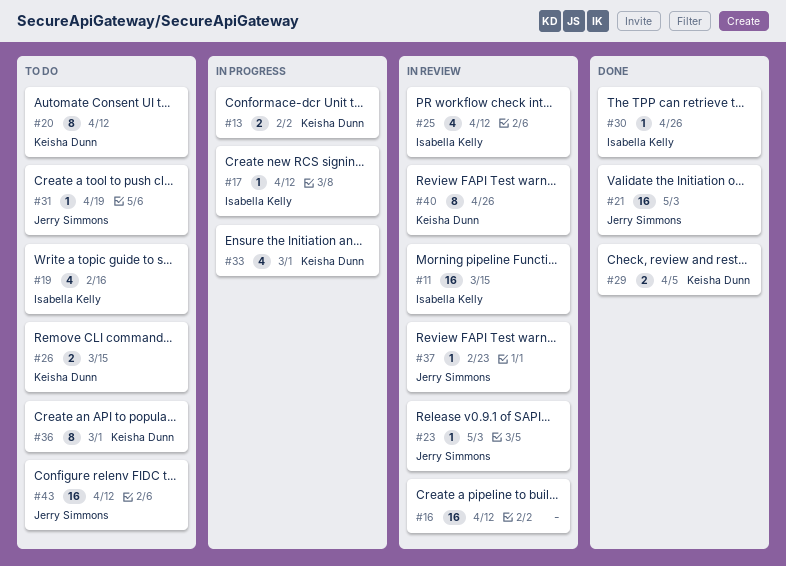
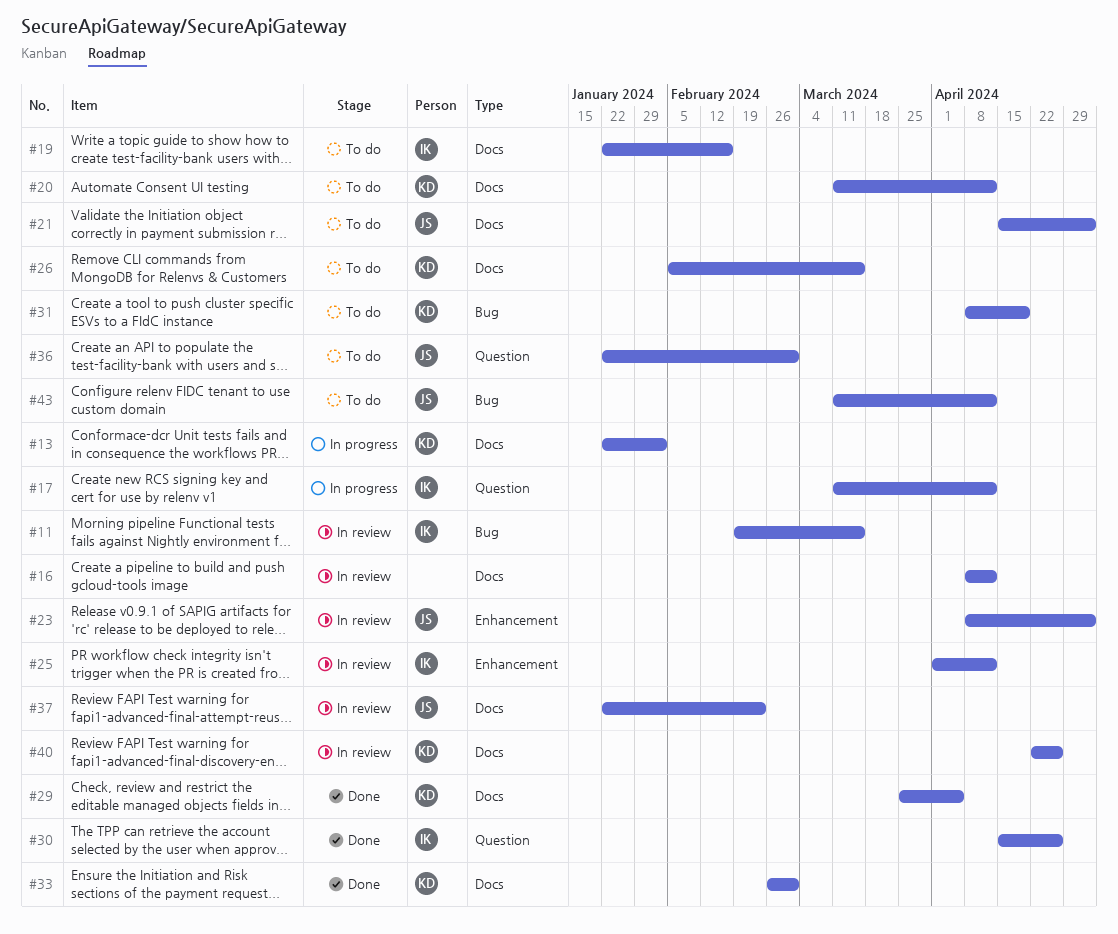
#21, status: Done -> To do
#31, owner: Jerry Simmons -> Keisha Dunn
#33, status: In progress -> Done
#36, owner: Keisha Dunn -> Jerry Simmons

